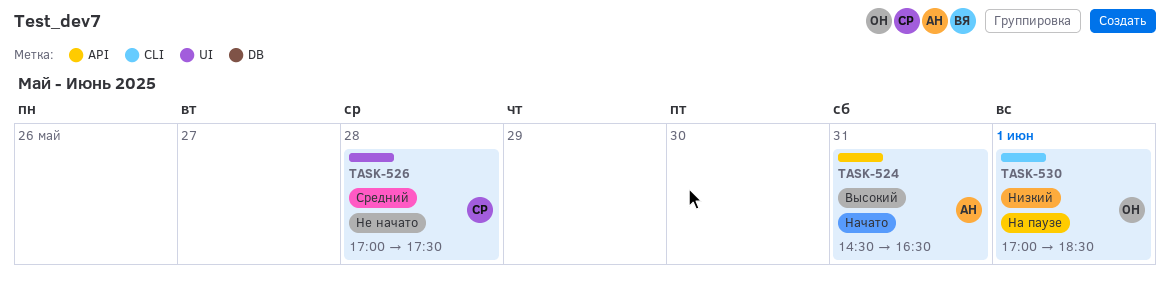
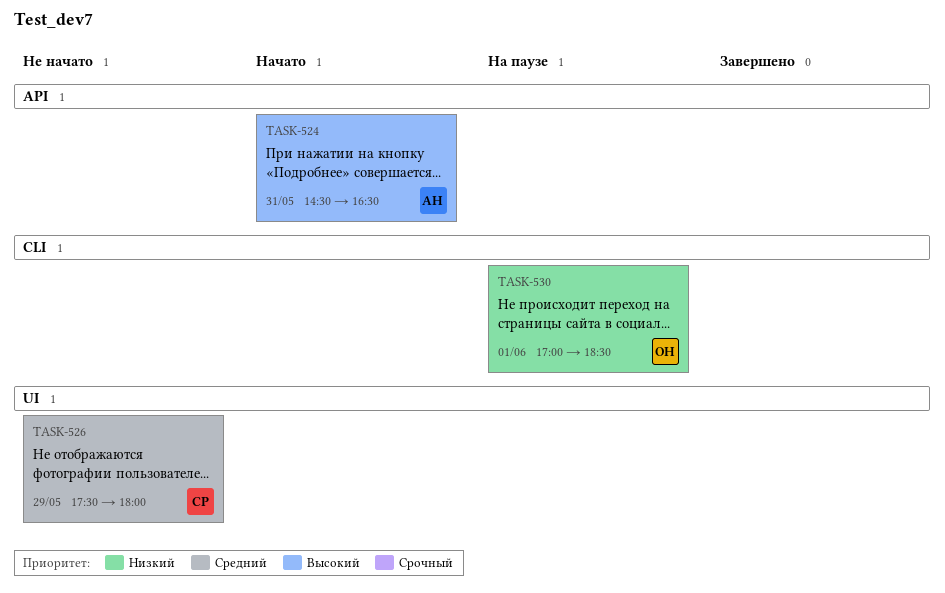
TASK-526, day: May 28 -> May 29
TASK-526, begins: 17:00 -> 17:30
TASK-526, ends: 17:30 -> 18:00

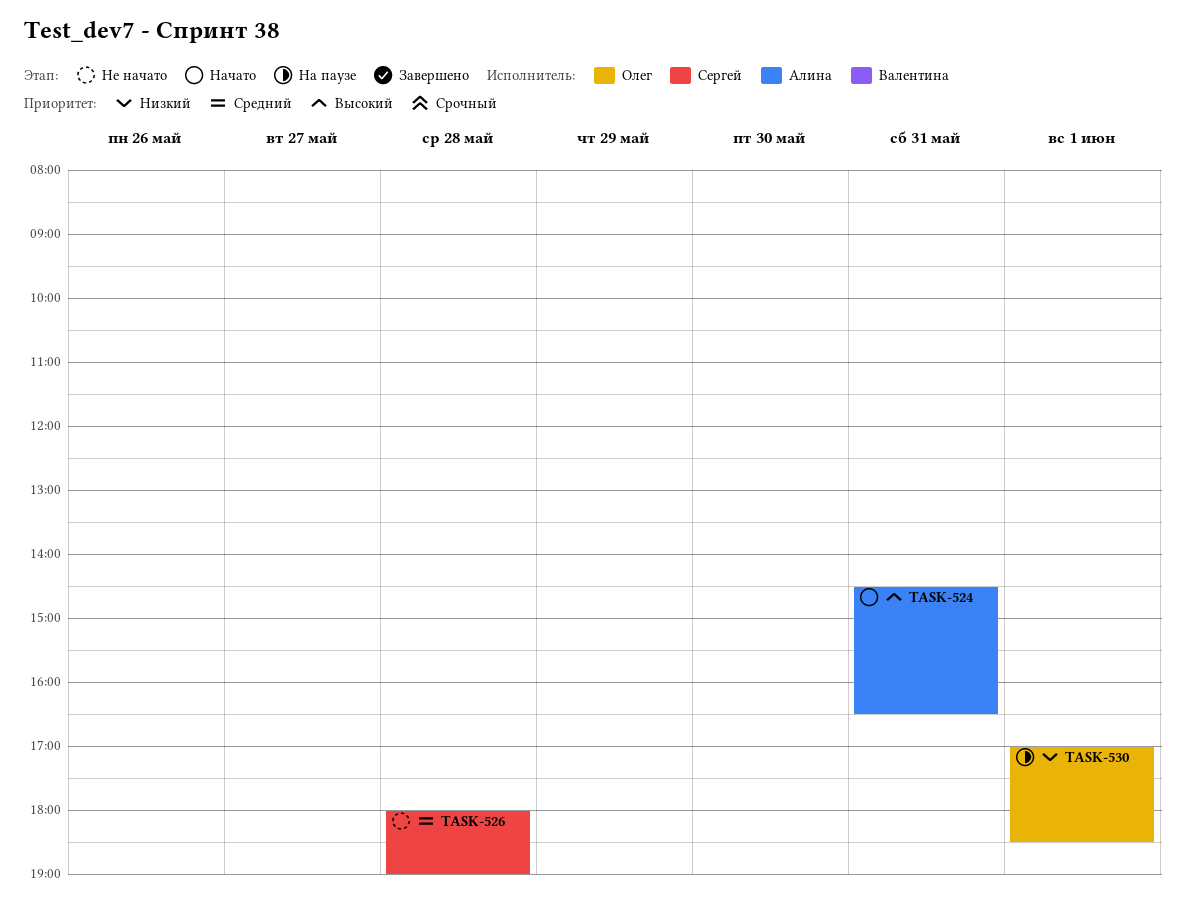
TASK-526, day: May 29 -> May 28
TASK-526, begins: 17:30 -> 18:00
TASK-526, ends: 18:00 -> 19:00

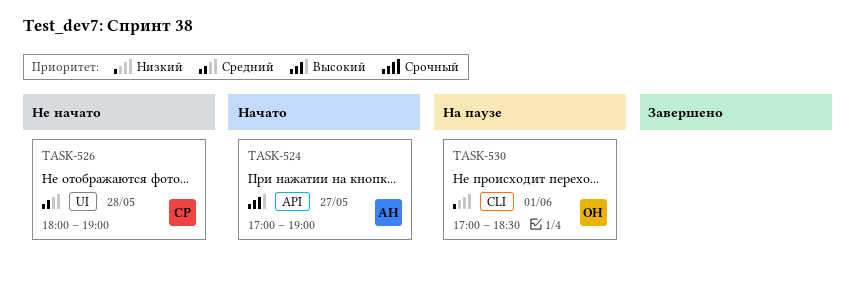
TASK-524, day: May 31 -> May 27
TASK-524, begins: 14:30 -> 17:00
TASK-524, ends: 16:30 -> 19:00

